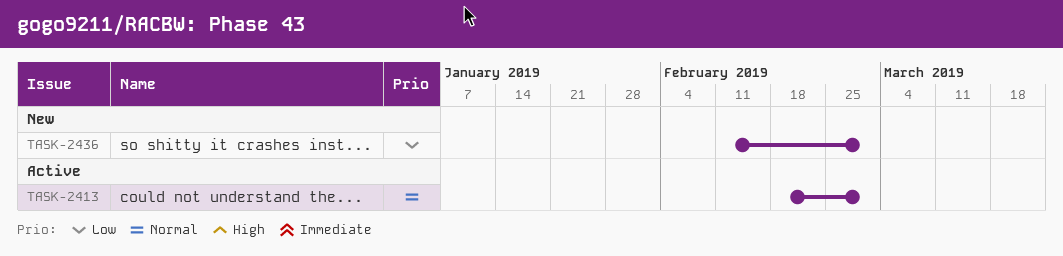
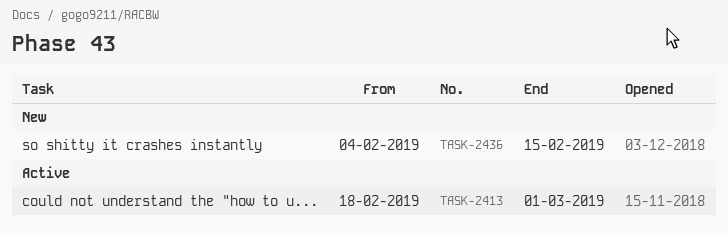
TASK-2436, start: Feb 11 -> Feb 4
TASK-2436, due: Mar 1 -> Feb 15

